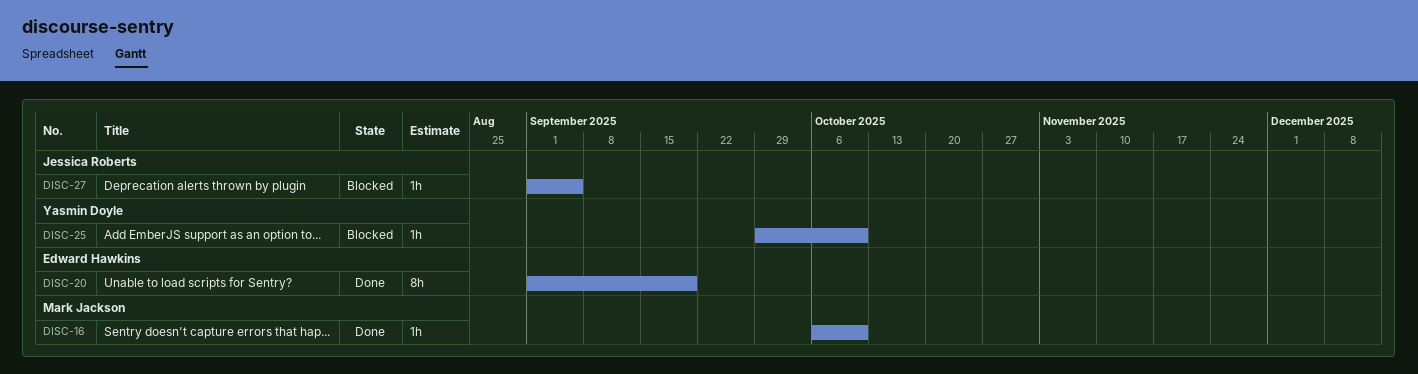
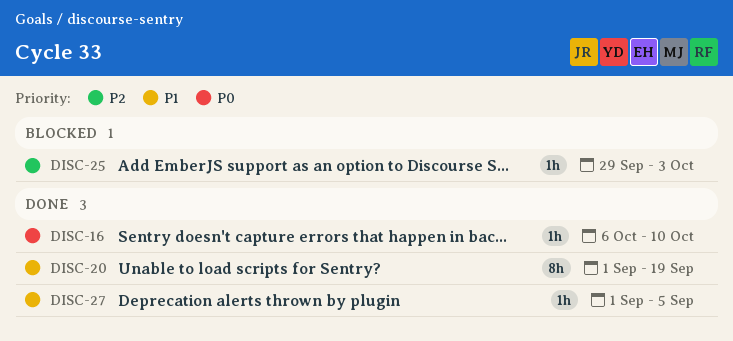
DISC-25, due: Oct 10 -> Oct 3
DISC-27, status: Blocked -> Done

